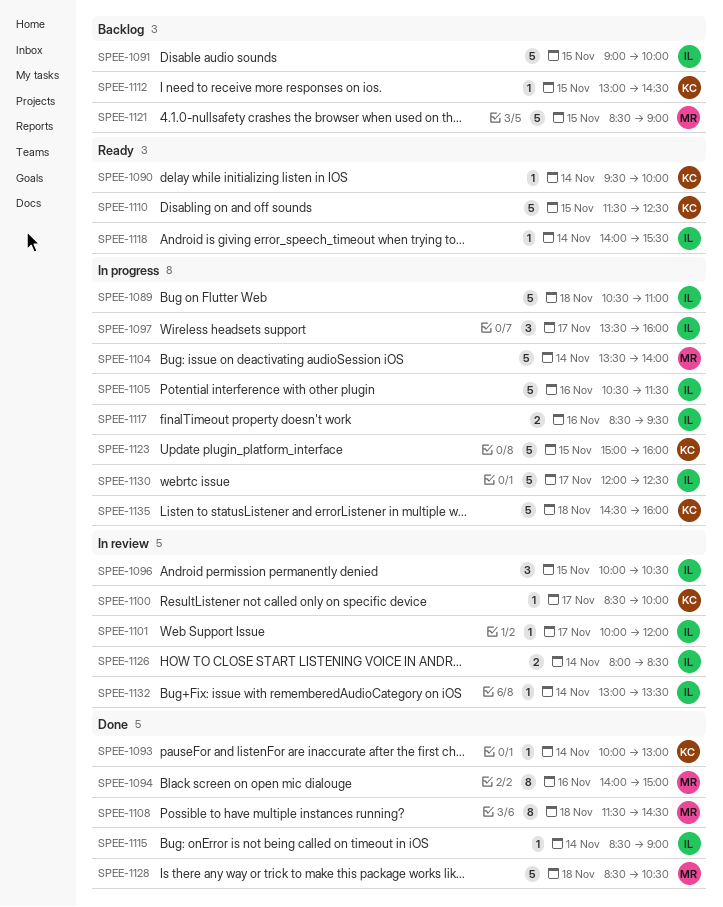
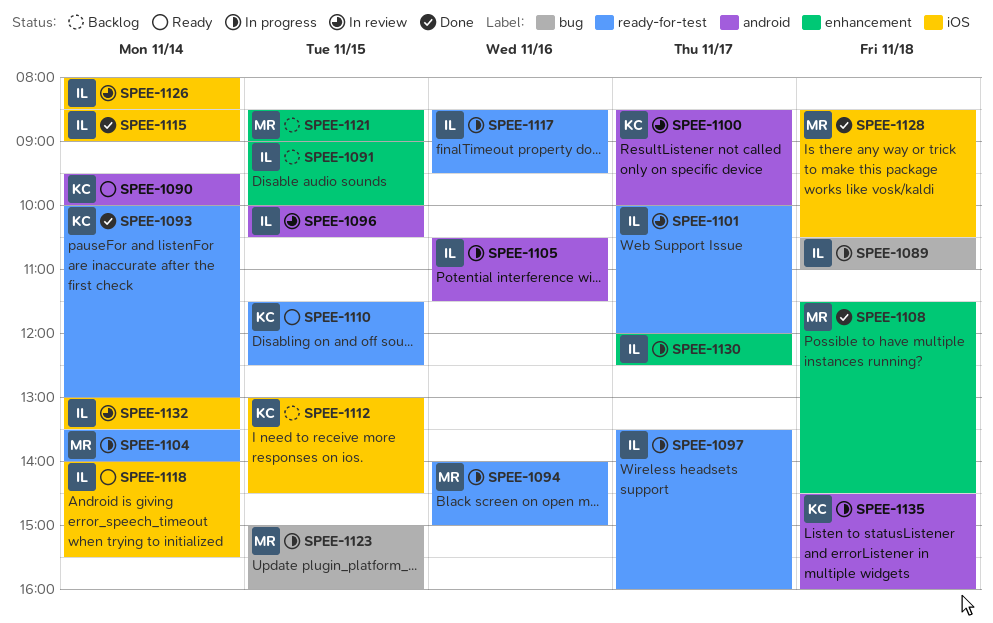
SPEE-1094, status: Done -> In progress
SPEE-1123, owner: KC -> MR

